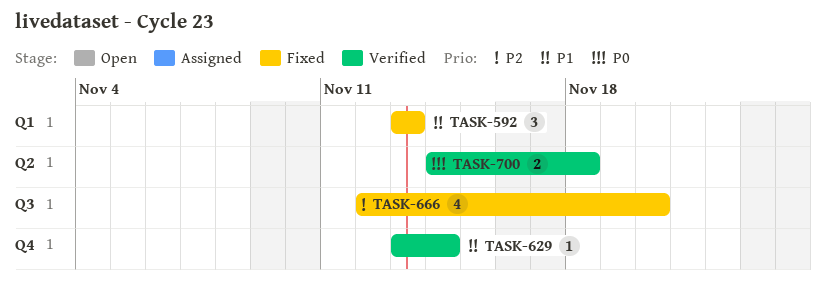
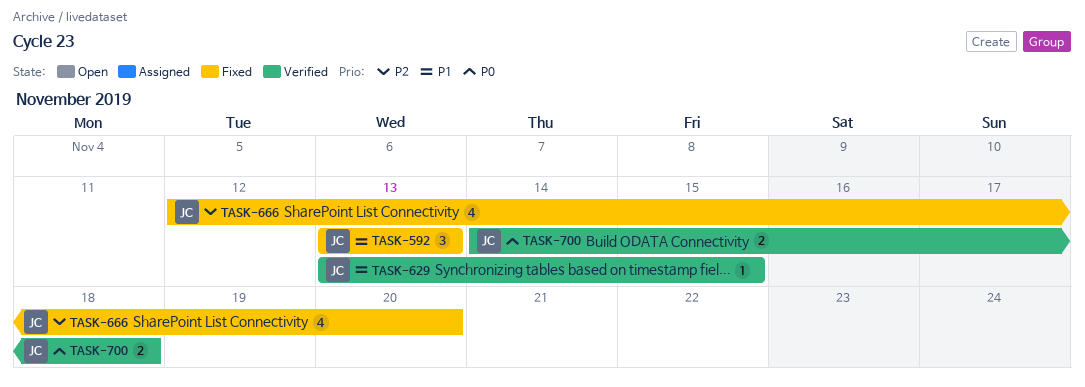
TASK-629, due: Nov 14 -> Nov 15

